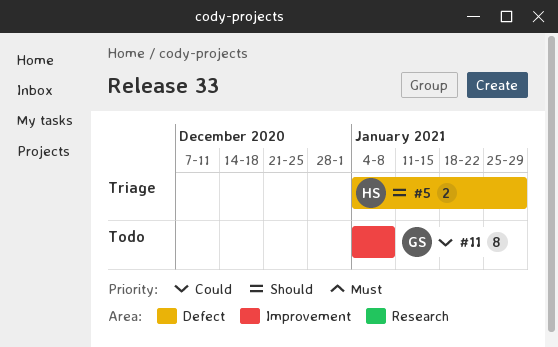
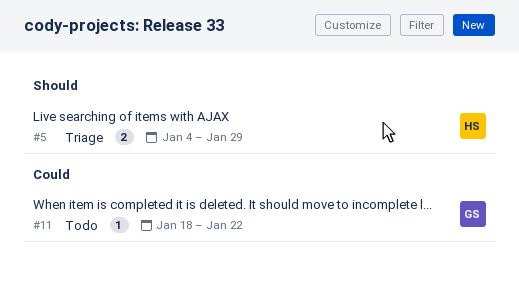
#11, estimate: 8 -> 1
#11, start: Jan 4 -> Jan 18
#11, due: Jan 8 -> Jan 22

